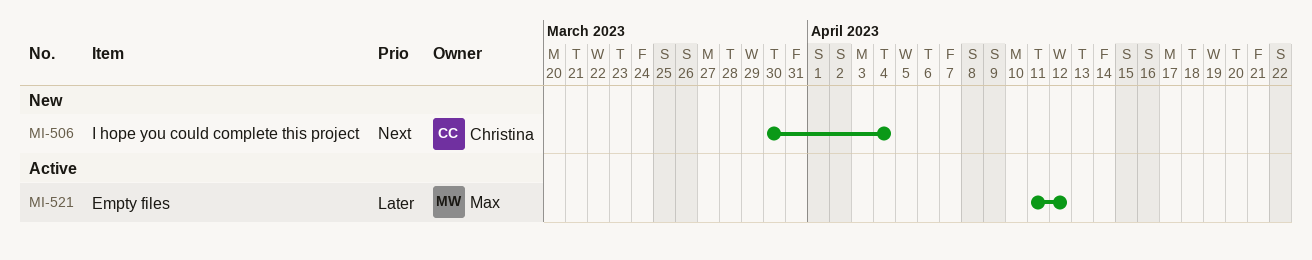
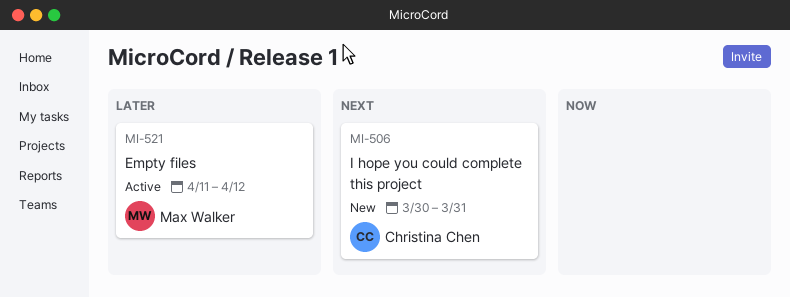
MI-506, due: Apr 4 -> Mar 31

